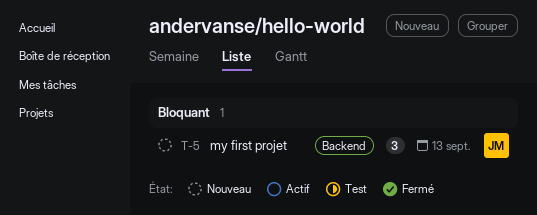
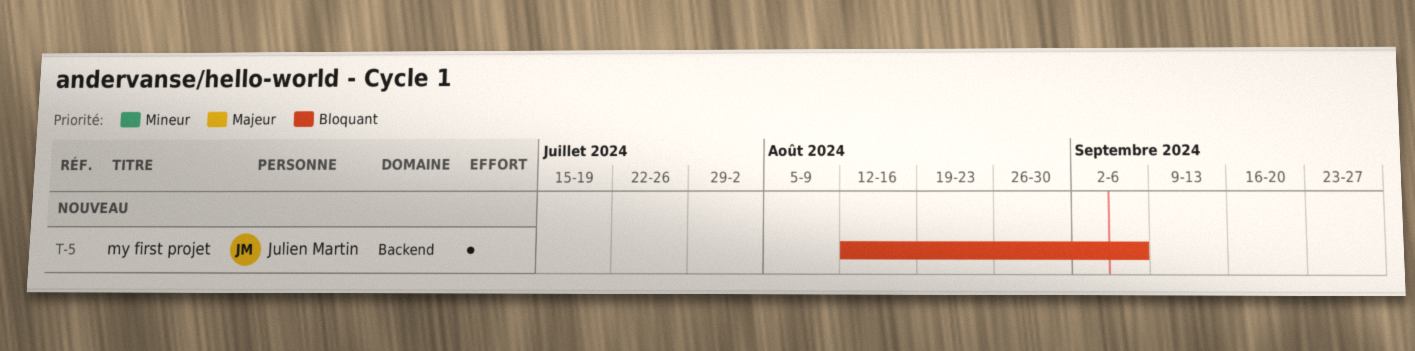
T-5, estimate: 3 -> 1
T-5, due: Sep 13 -> Sep 6

